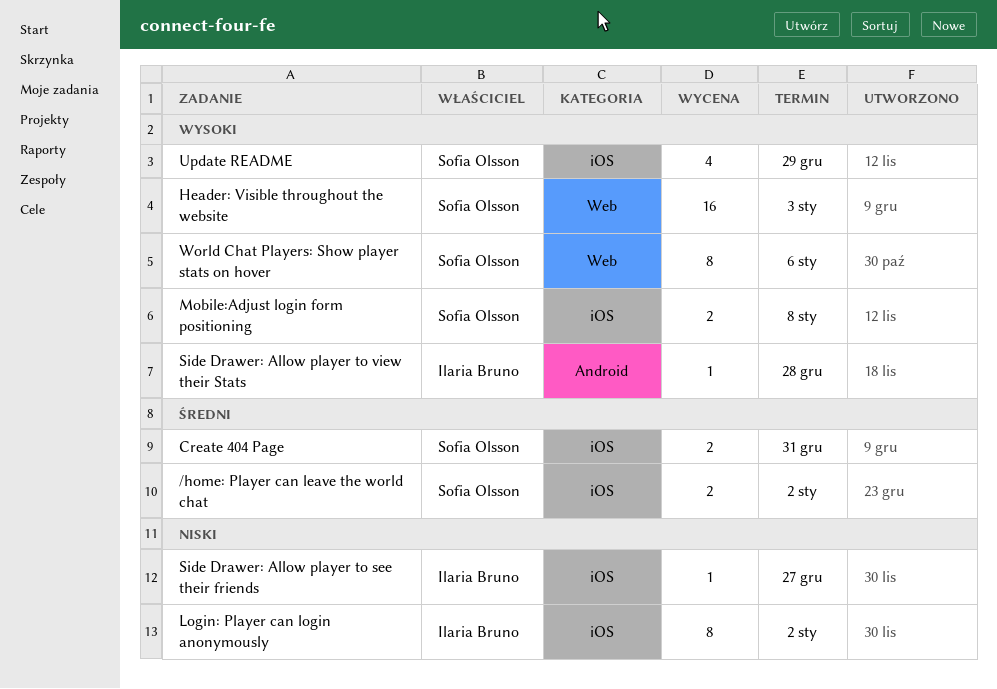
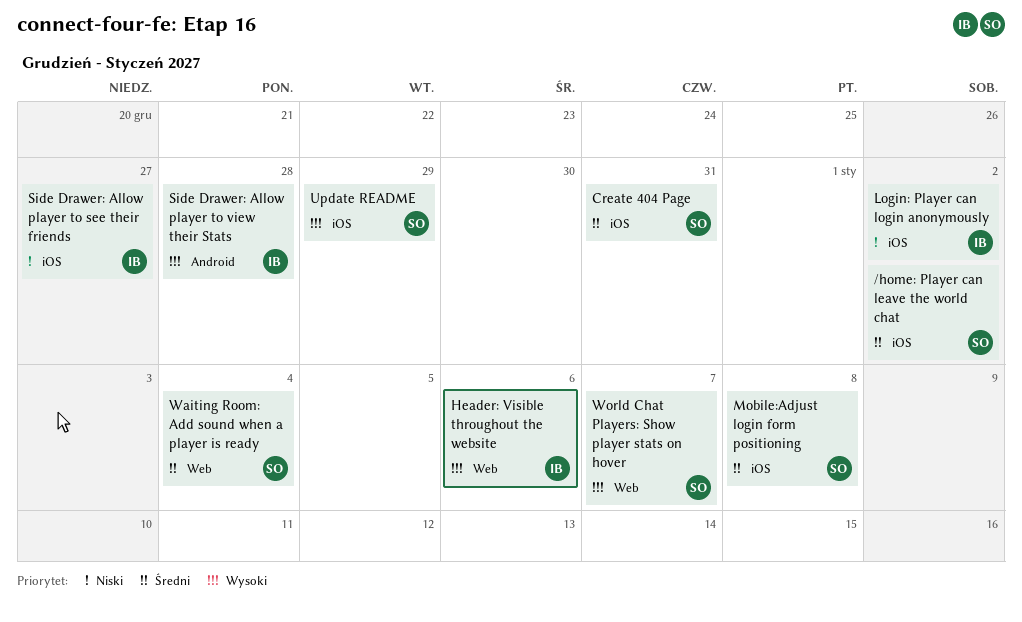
Header: Visible throughout the website, owner: Sofia Olsson -> Ilaria Bruno
Header: Visible throughout the website, due: Jan 3 -> Jan 6
Mobile:Adjust login form positioning, priority: Wysoki -> Średni
Waiting Room: Add sound when a player is ready: none -> present
World Chat Players: Show player stats on hover, due: Jan 6 -> Jan 7

